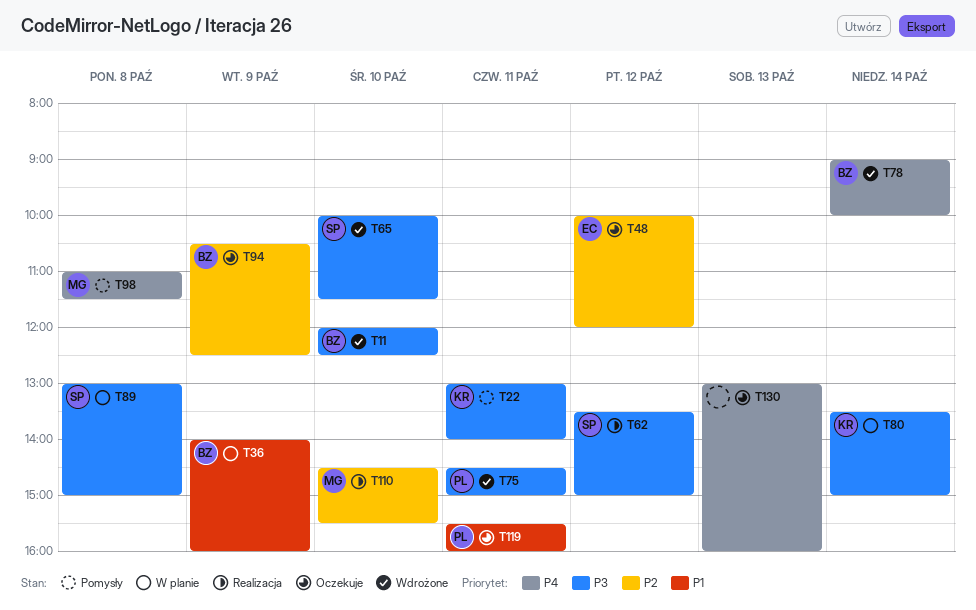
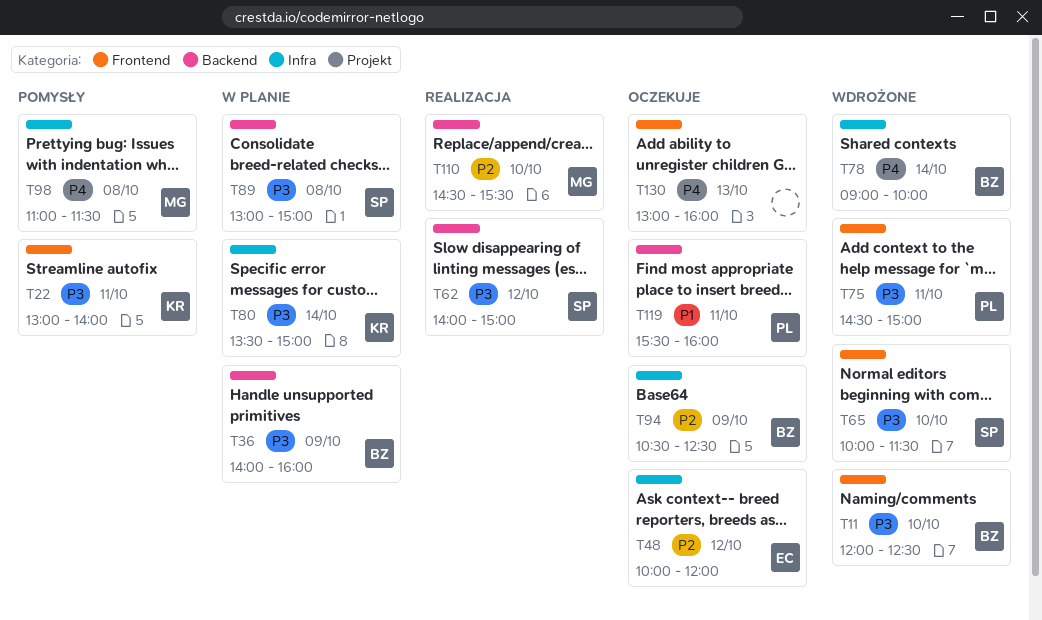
T36, priority: P1 -> P3
T62, begins: 13:30 -> 14:00

